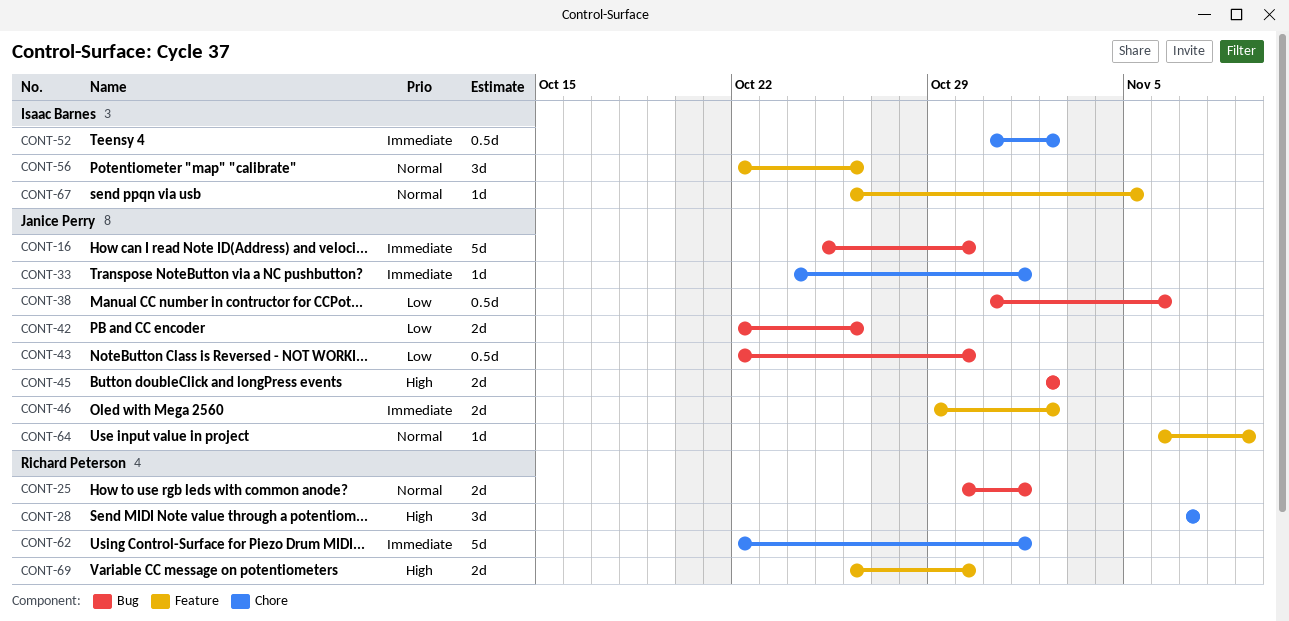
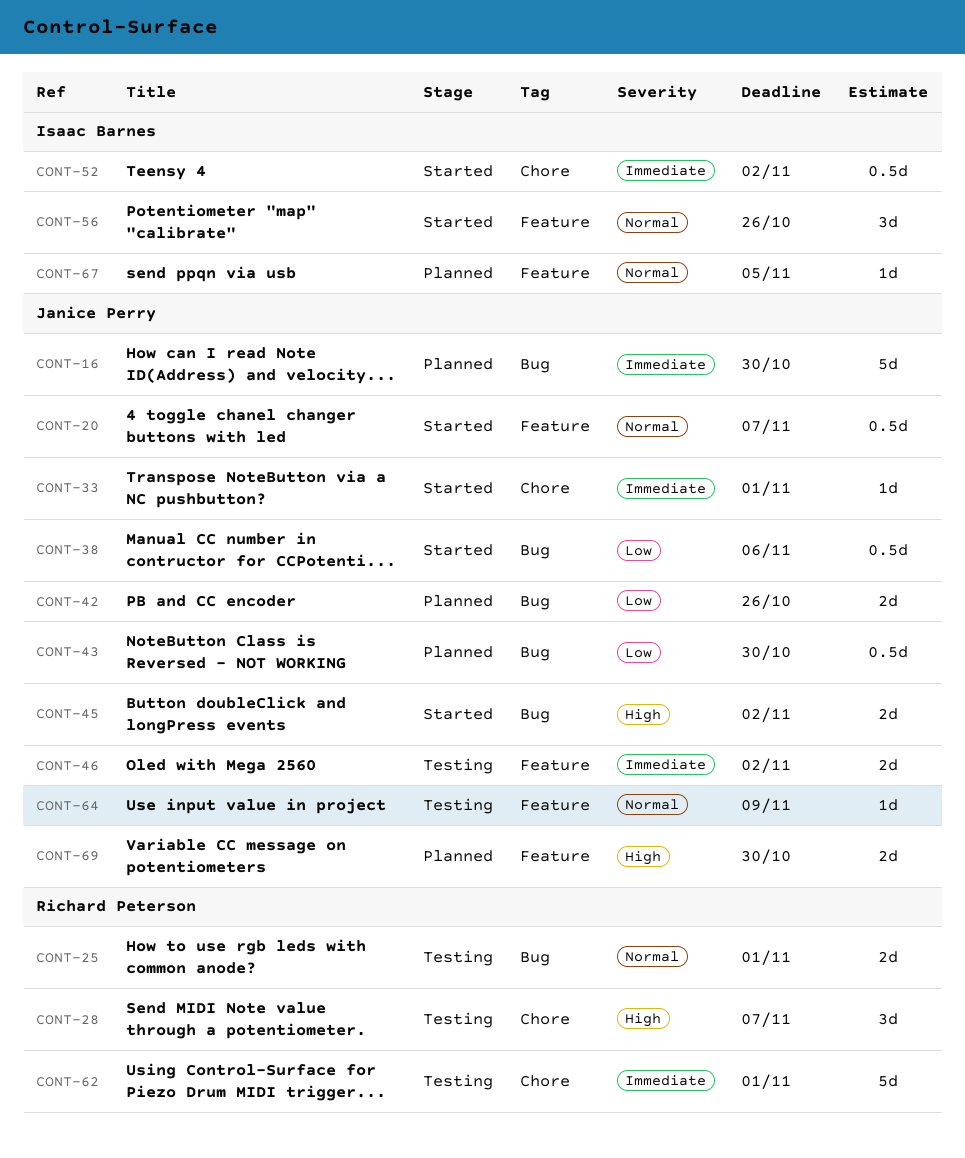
CONT-20: none -> present
CONT-69, owner: Richard Peterson -> Janice Perry

